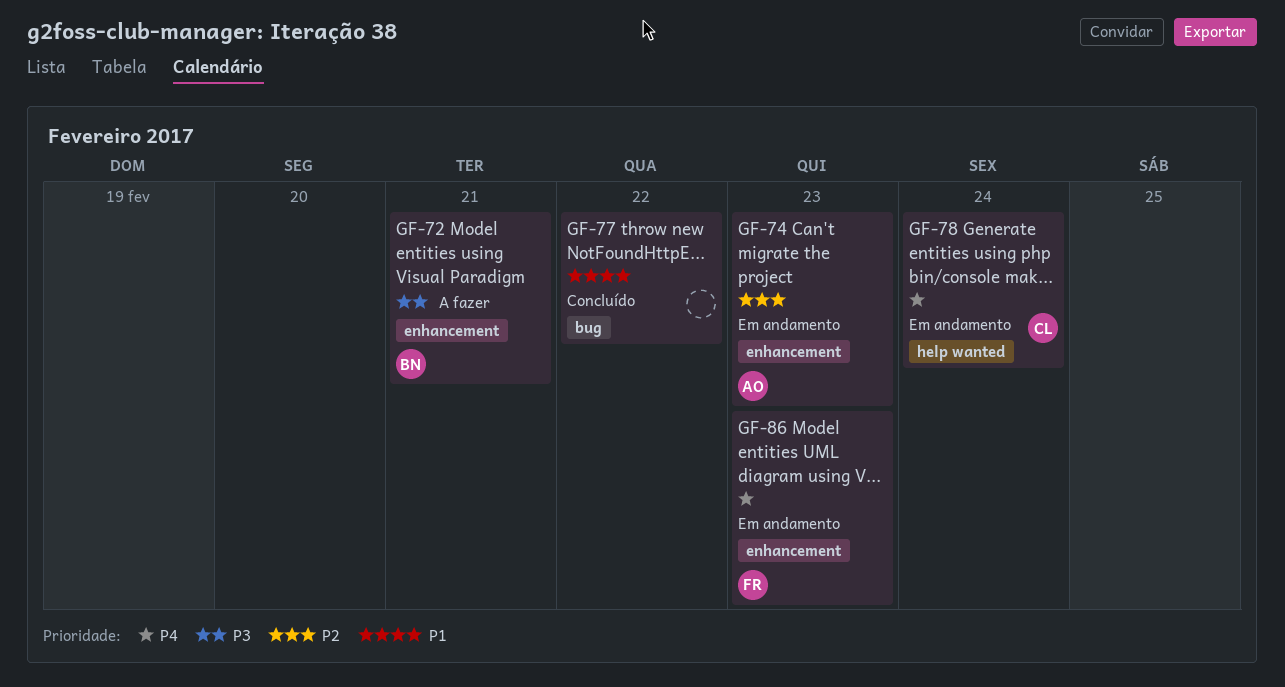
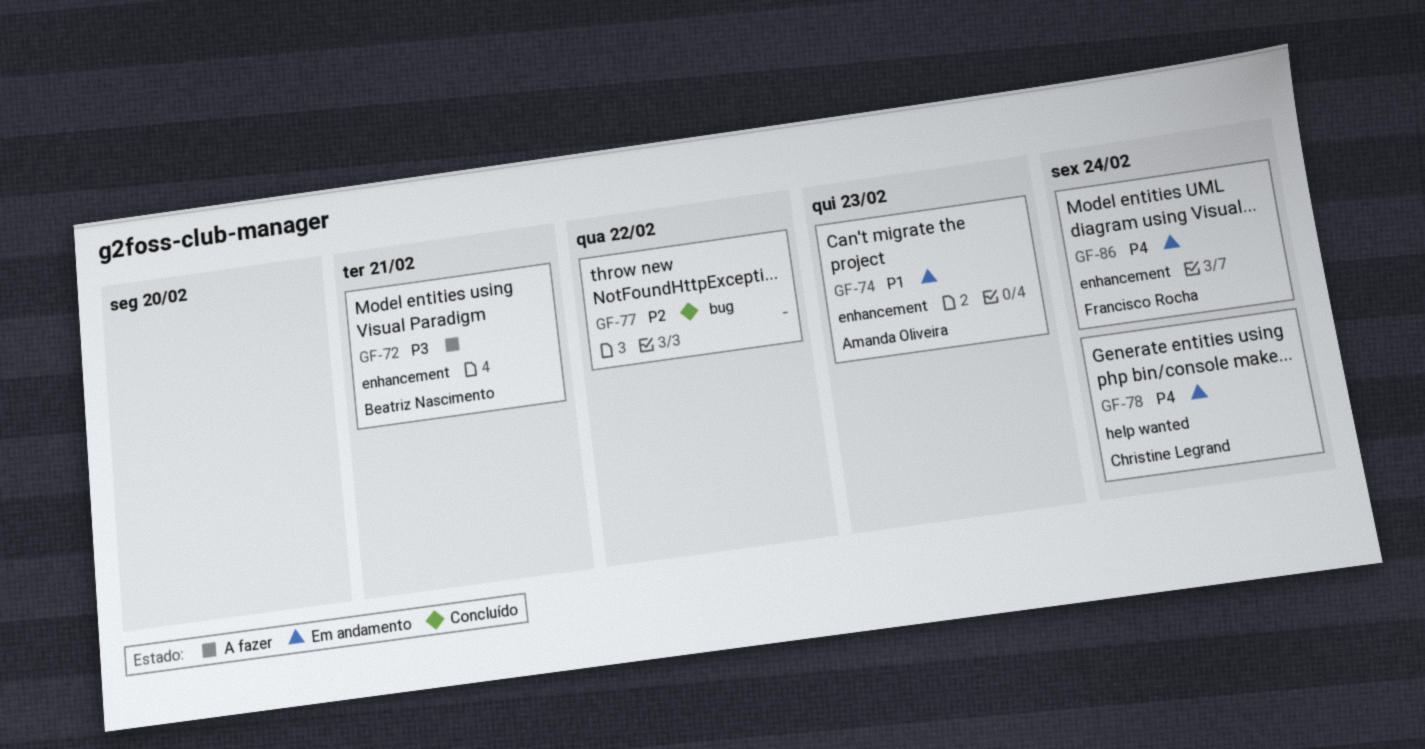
GF-74, priority: P2 -> P1
GF-77, priority: P1 -> P2
GF-86, due: Feb 23 -> Feb 24

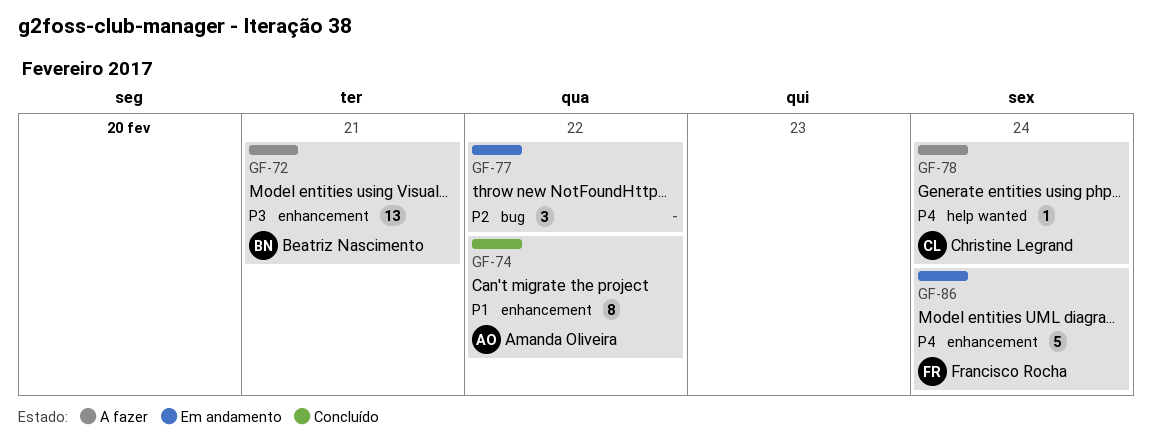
GF-74, status: Em andamento -> Concluído
GF-74, due: Feb 23 -> Feb 22
GF-77, status: Concluído -> Em andamento
GF-78, status: Em andamento -> A fazer

